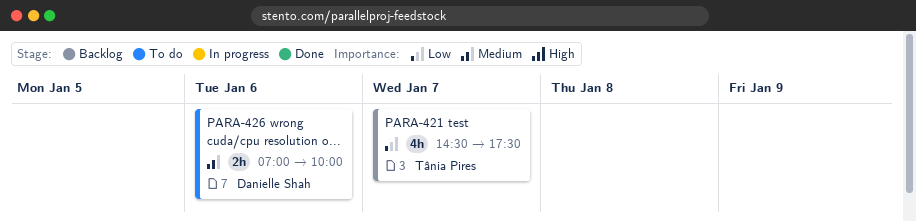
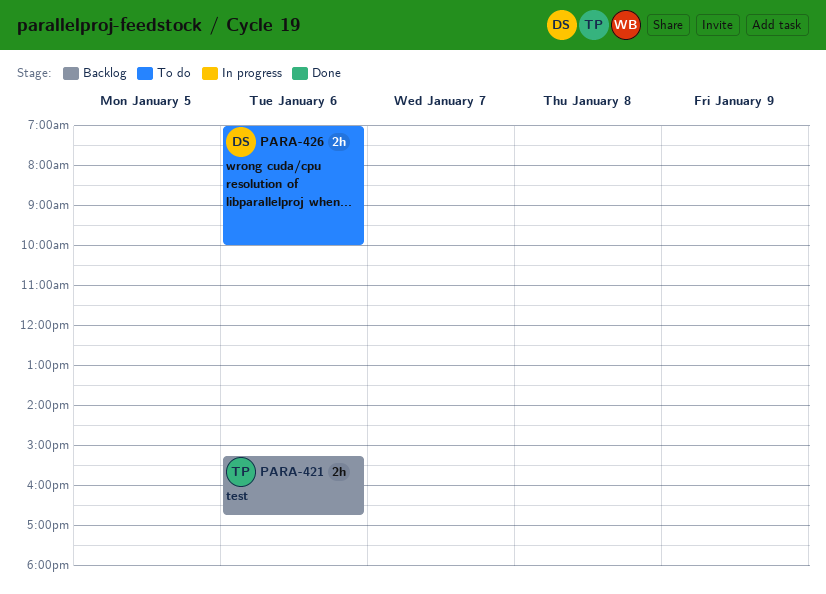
PARA-421, estimate: 4h -> 2h
PARA-421, day: Jan 7 -> Jan 6
PARA-421, begins: 14:30 -> 15:15
PARA-421, ends: 17:30 -> 16:45

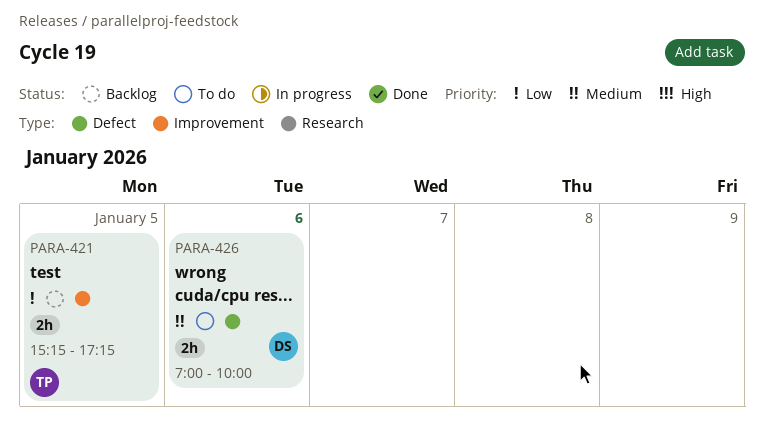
PARA-421, day: Jan 6 -> Jan 5
PARA-421, ends: 16:45 -> 17:15

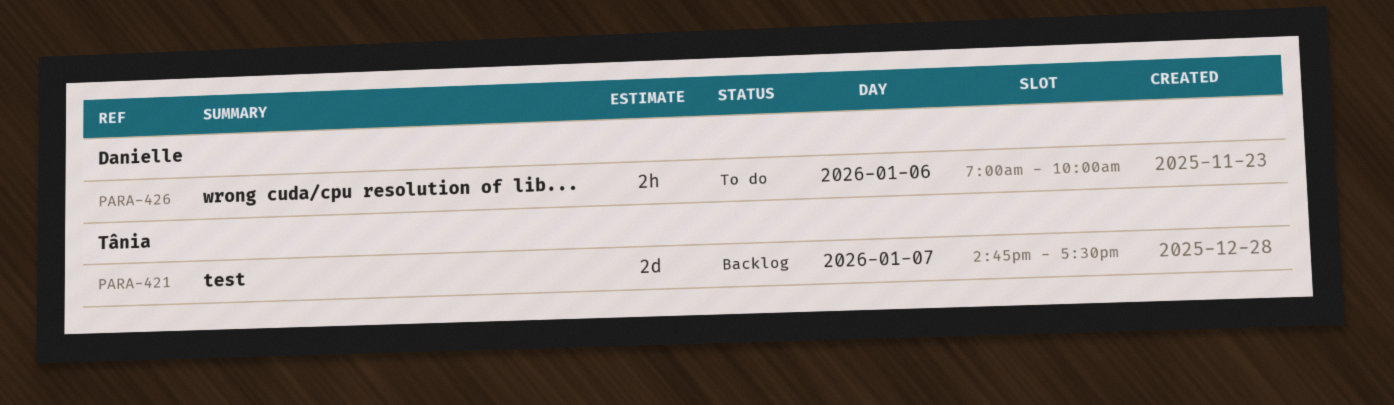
PARA-421, estimate: 2h -> 2d
PARA-421, day: Jan 5 -> Jan 7
PARA-421, begins: 15:15 -> 14:45
PARA-421, ends: 17:15 -> 17:30

